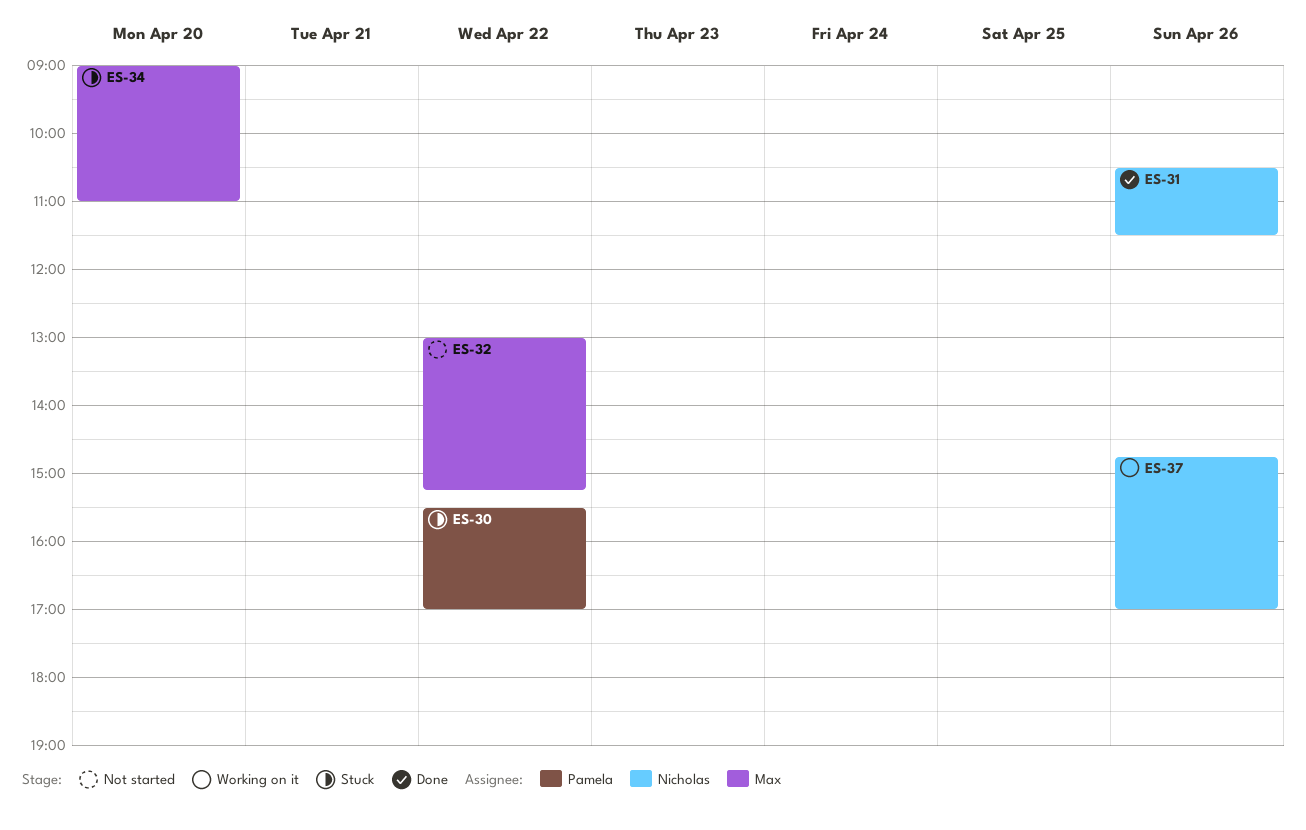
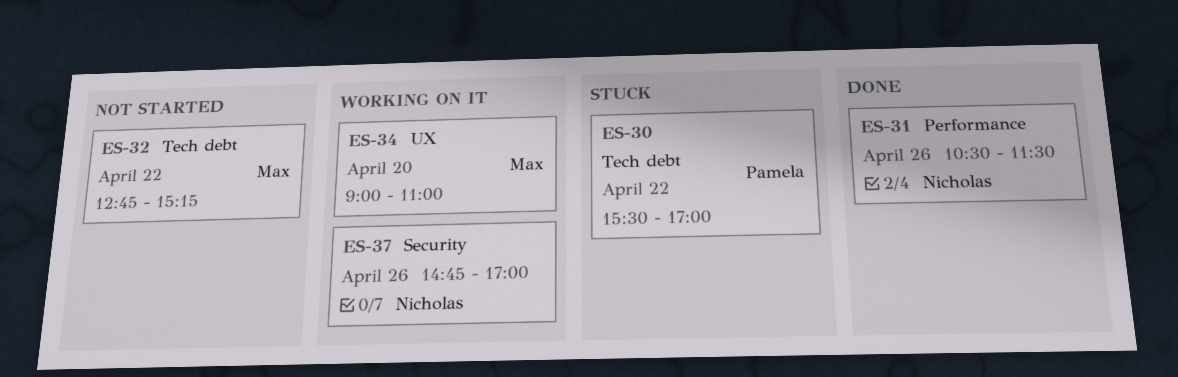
ES-32, begins: 13:00 -> 12:45
ES-34, status: Stuck -> Working on it

